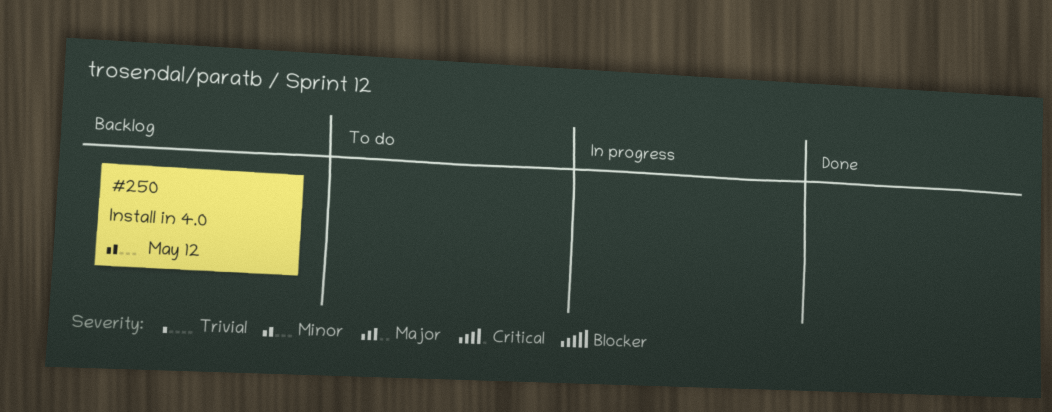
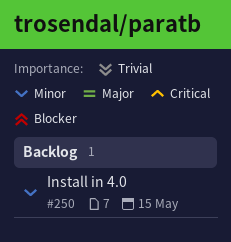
#250, due: May 12 -> May 15

